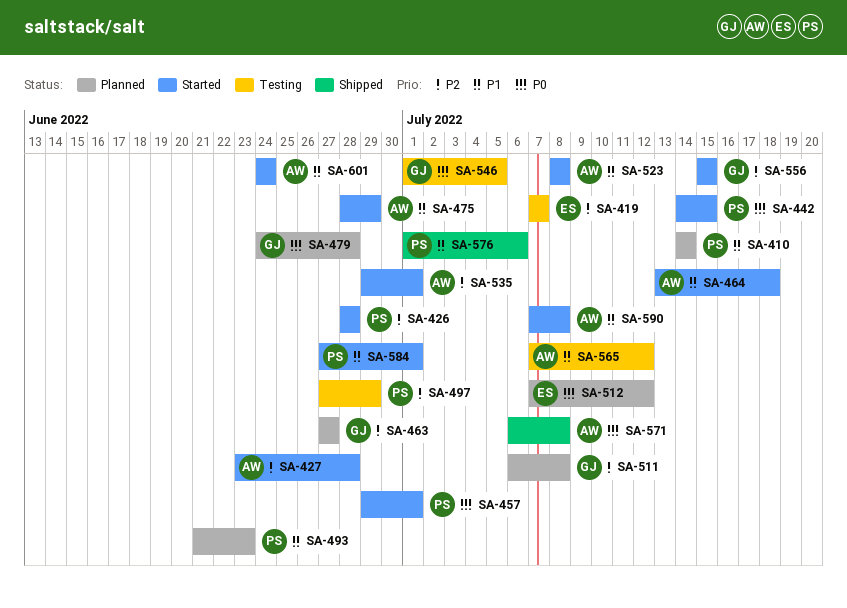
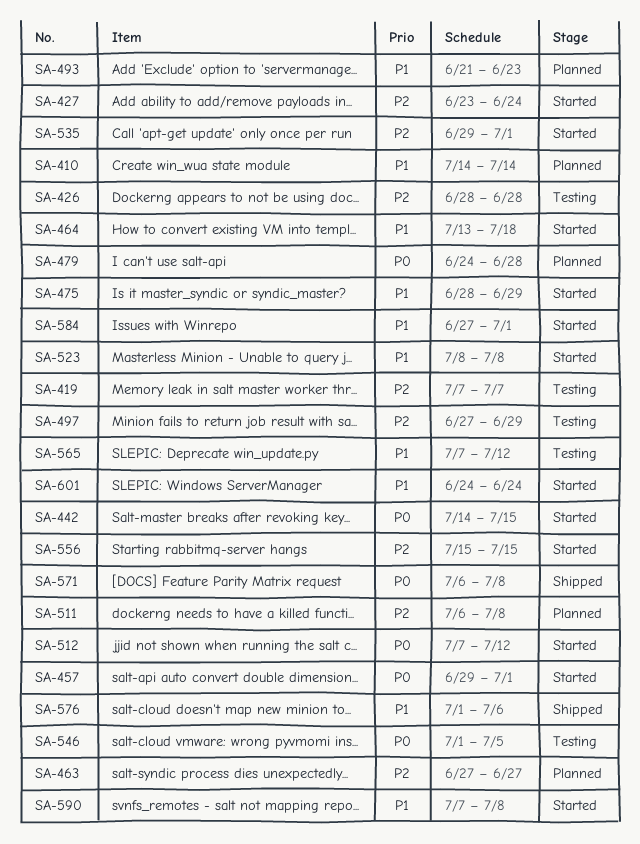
SA-426, status: Started -> Testing
SA-427, due: Jun 28 -> Jun 24
SA-512, status: Planned -> Started

